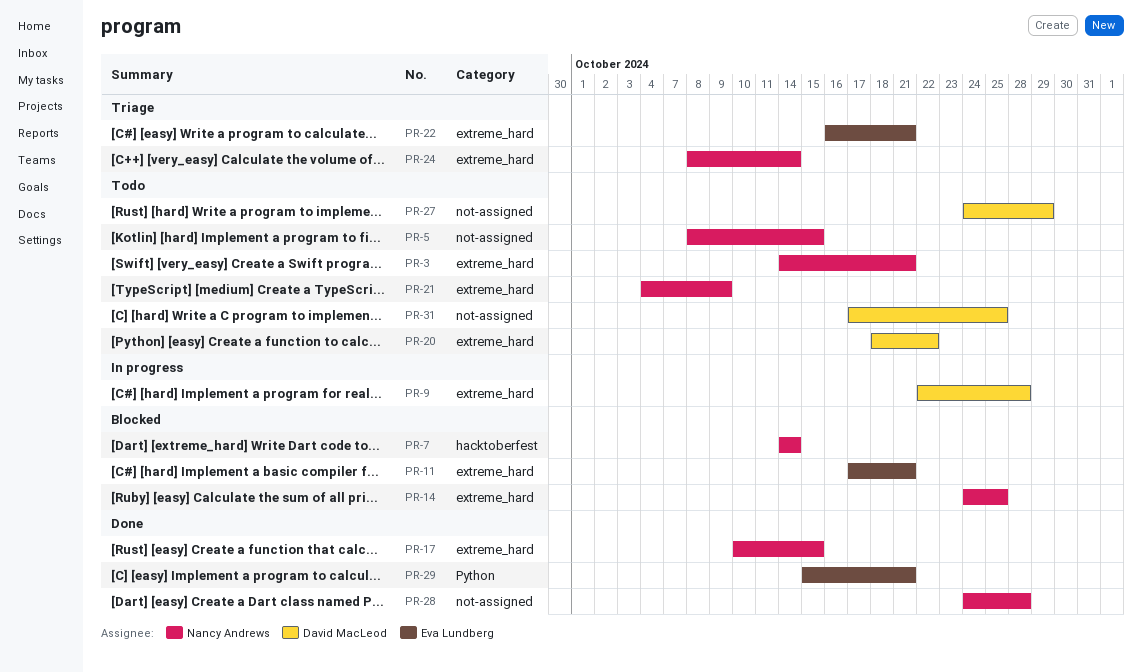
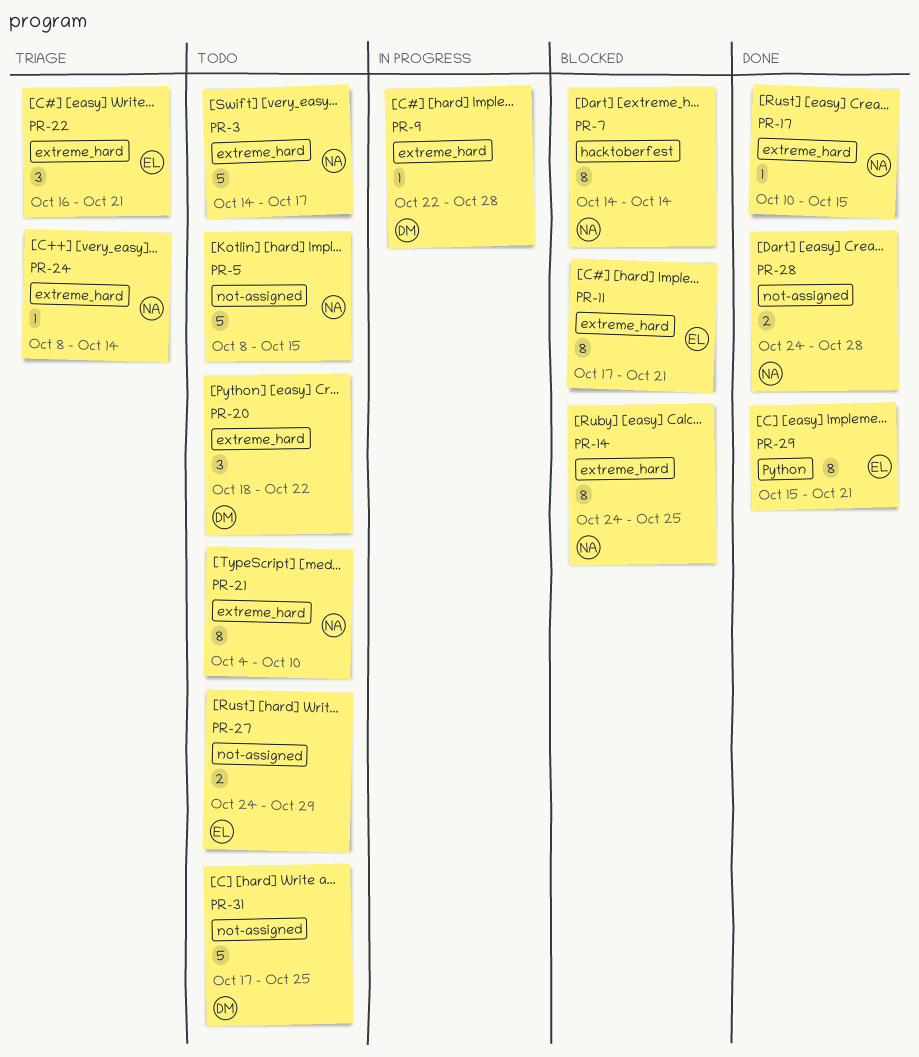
PR-3, due: Oct 21 -> Oct 17
PR-21, due: Oct 9 -> Oct 10
PR-27, owner: David MacLeod -> Eva Lundberg

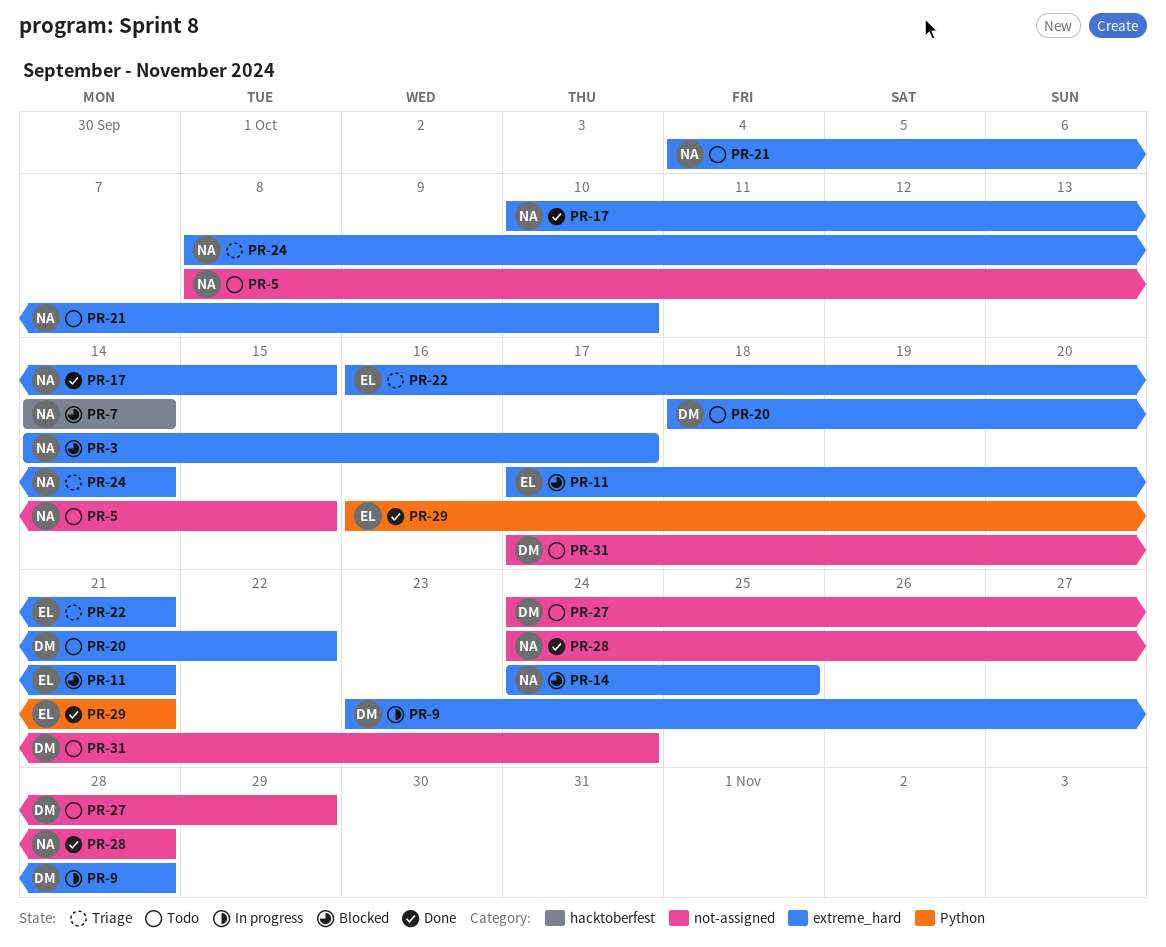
PR-3, status: Todo -> Blocked
PR-9, start: Oct 22 -> Oct 23
PR-27, owner: EL -> DM
PR-29, start: Oct 15 -> Oct 16
PR-31, due: Oct 25 -> Oct 24

